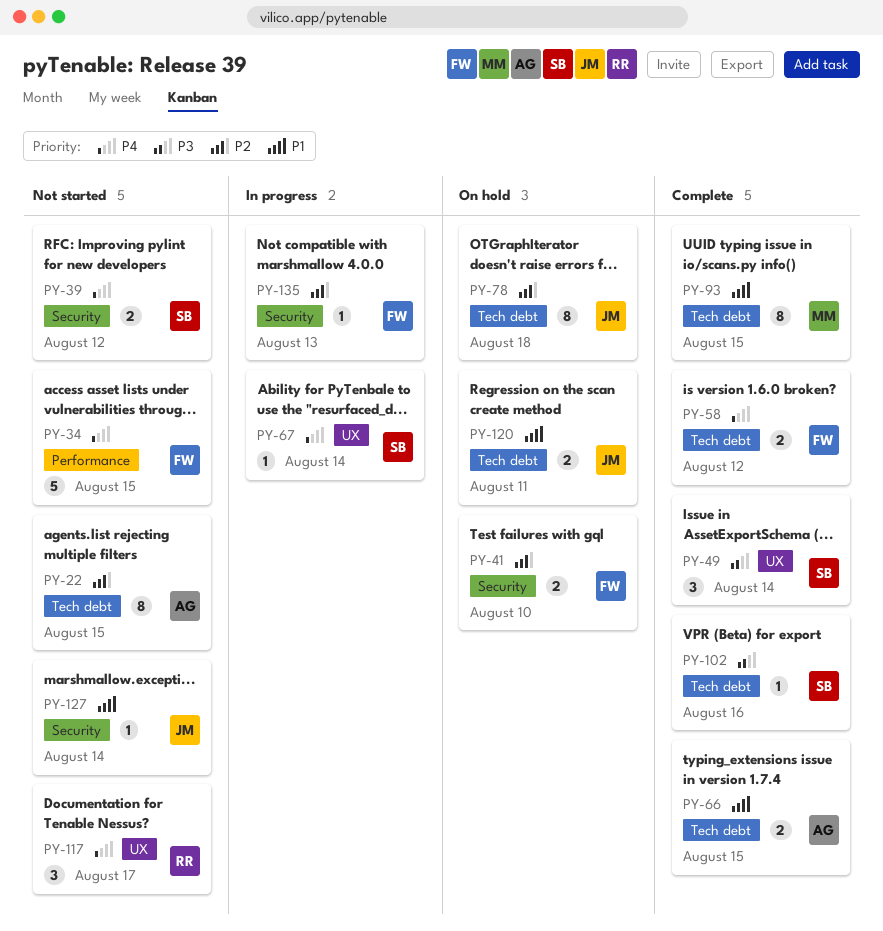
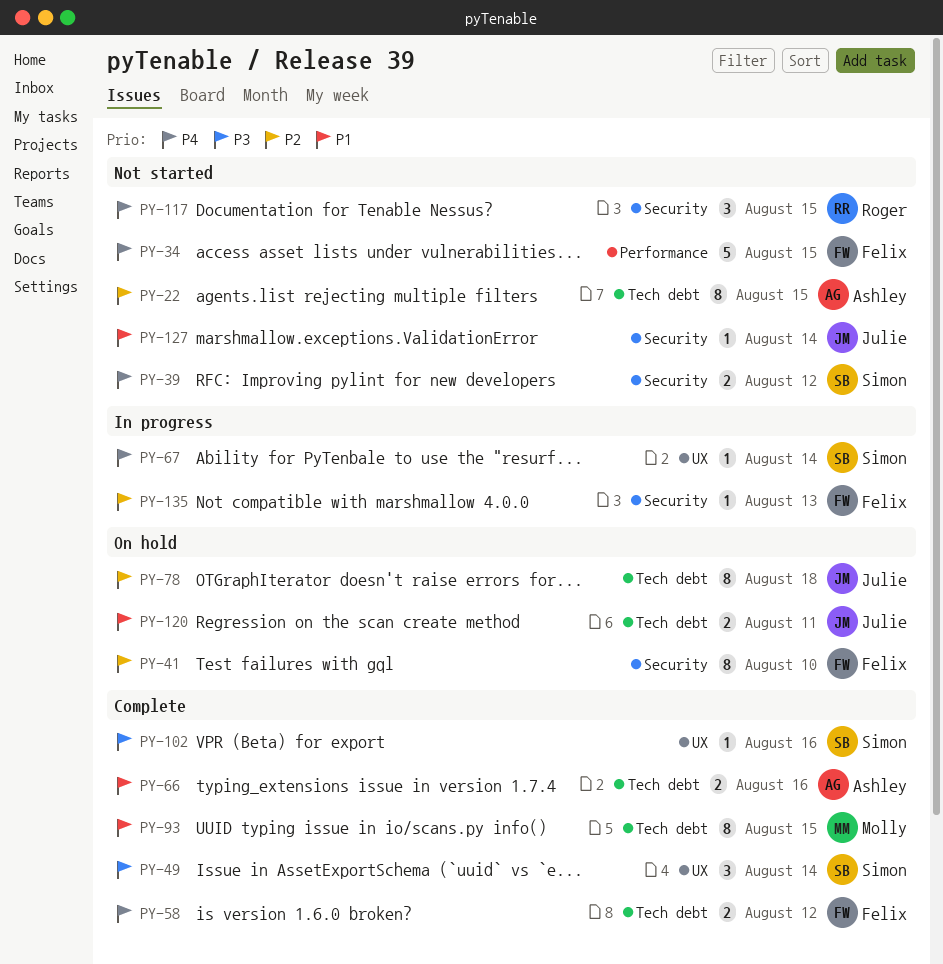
PY-41, estimate: 2 -> 8
PY-66, due: Aug 15 -> Aug 16
PY-102, label: Tech debt -> UX
PY-117, label: UX -> Security
PY-117, due: Aug 17 -> Aug 15

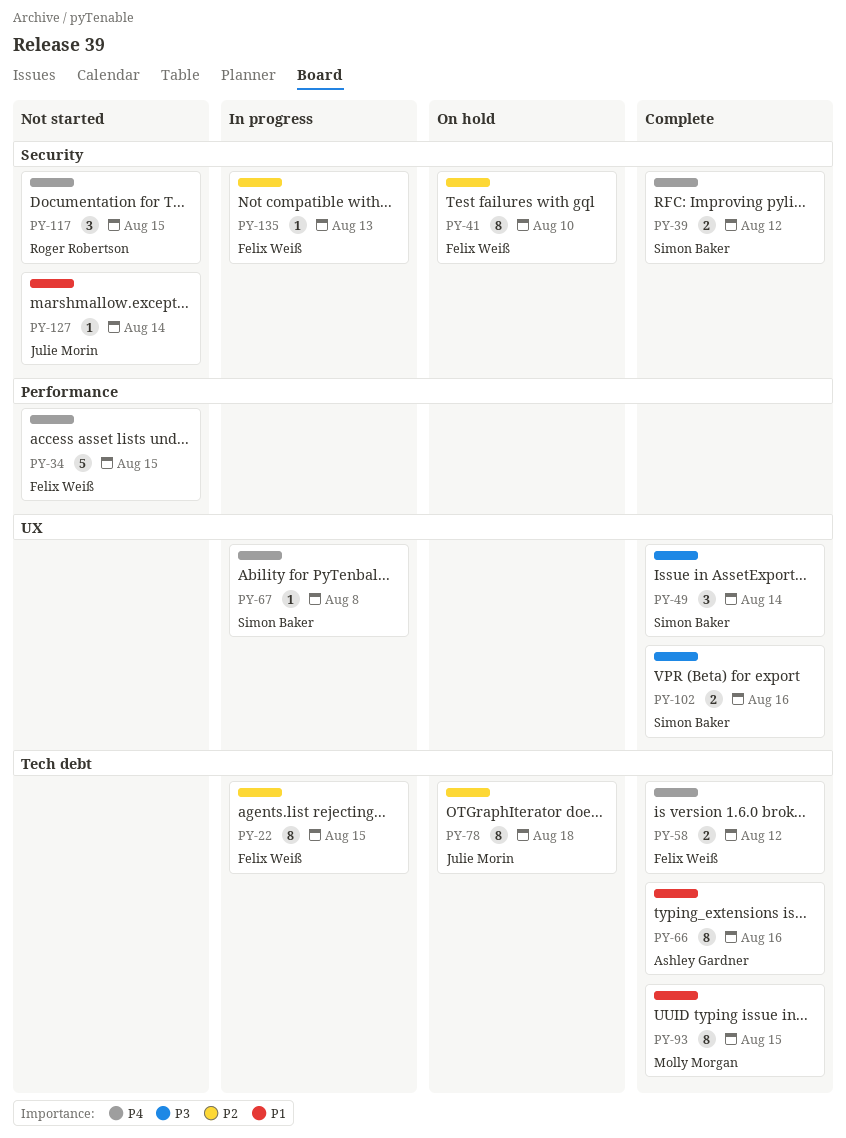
PY-22, status: Not started -> In progress
PY-22, owner: Ashley Gardner -> Felix Weiß
PY-39, status: Not started -> Complete
PY-66, estimate: 2 -> 8
PY-67, due: Aug 14 -> Aug 8
PY-102, estimate: 1 -> 2
PY-120: present -> none

